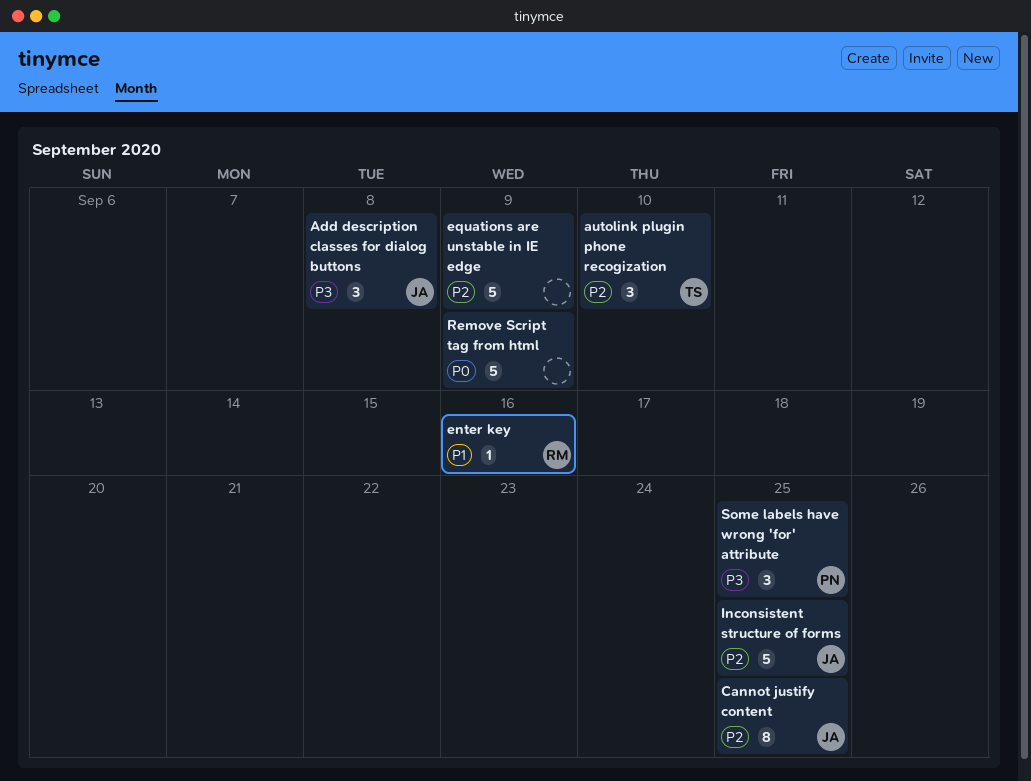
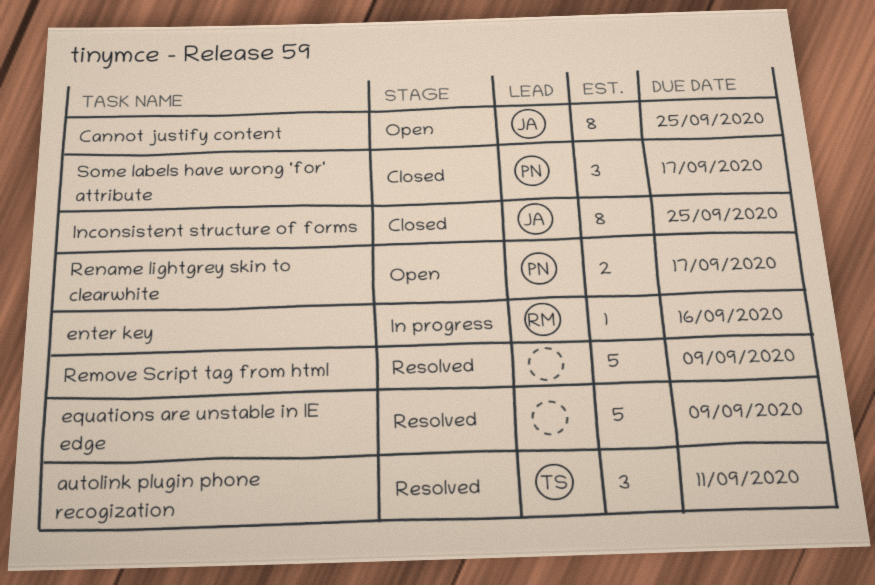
Add description classes for dialog buttons: present -> none
autolink plugin phone recogization, due: Sep 10 -> Sep 11
Inconsistent structure of forms, estimate: 5 -> 8
Rename lightgrey skin to clearwhite: none -> present
Some labels have wrong 'for' attribute, due: Sep 25 -> Sep 17

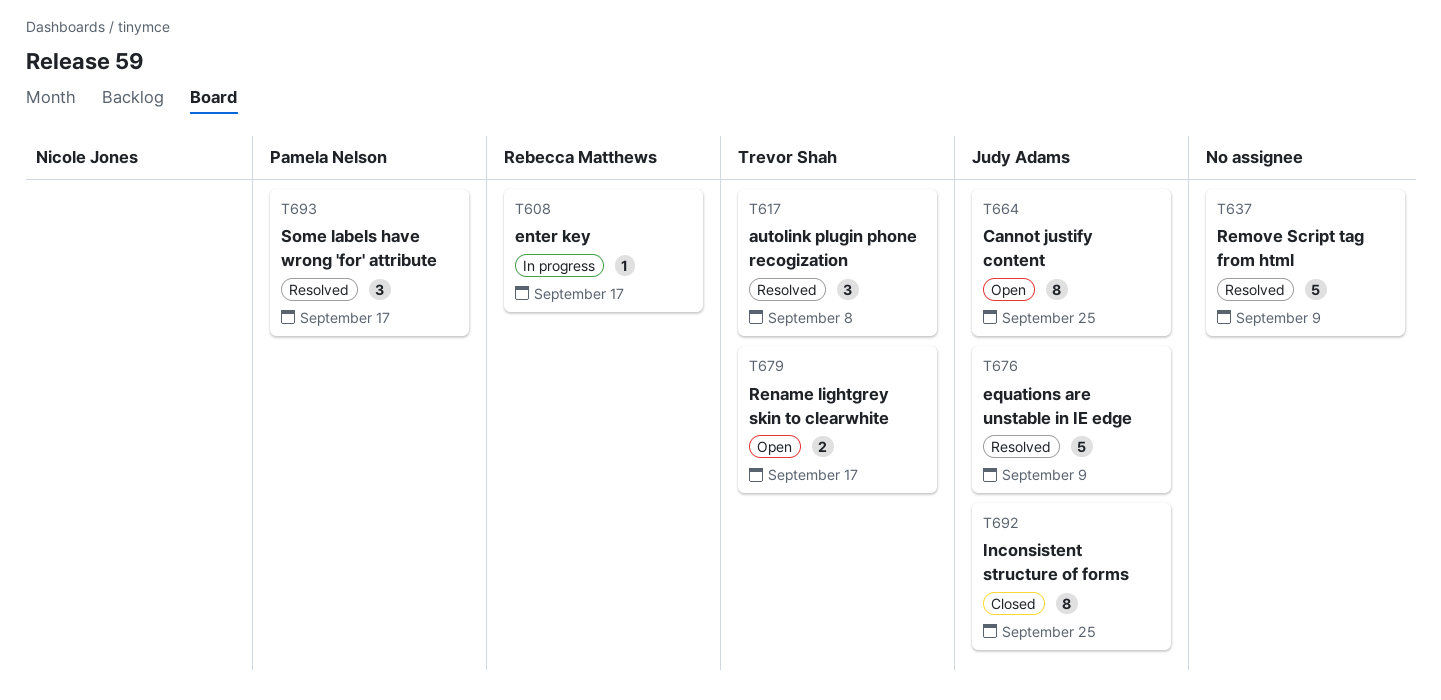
autolink plugin phone recogization, due: Sep 11 -> Sep 8
enter key, due: Sep 16 -> Sep 17
equations are unstable in IE edge, owner: none -> Judy Adams
Rename lightgrey skin to clearwhite, owner: Pamela Nelson -> Trevor Shah
Some labels have wrong 'for' attribute, status: Closed -> Resolved

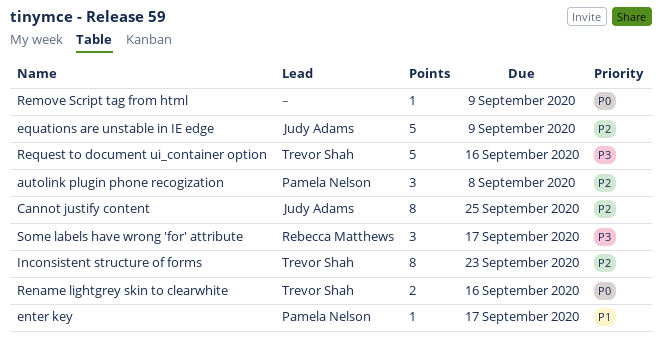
autolink plugin phone recogization, owner: Trevor Shah -> Pamela Nelson
enter key, owner: Rebecca Matthews -> Pamela Nelson
Inconsistent structure of forms, owner: Judy Adams -> Trevor Shah
Inconsistent structure of forms, due: Sep 25 -> Sep 23
Remove Script tag from html, estimate: 5 -> 1
Rename lightgrey skin to clearwhite, due: Sep 17 -> Sep 16
Request to document ui_container option: none -> present
Some labels have wrong 'for' attribute, owner: Pamela Nelson -> Rebecca Matthews

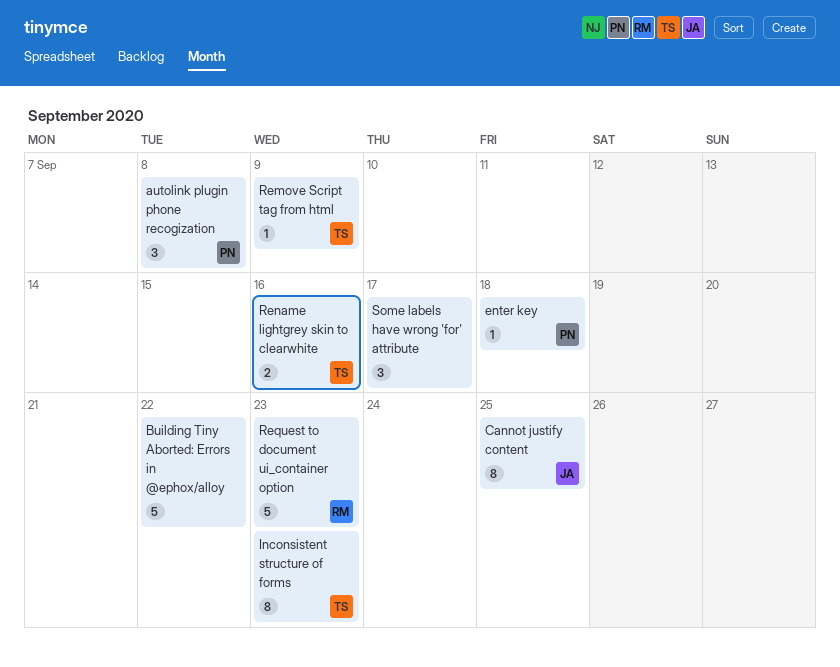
Building Tiny Aborted: Errors in @ephox/alloy: none -> present
enter key, due: Sep 17 -> Sep 18
equations are unstable in IE edge: present -> none
Remove Script tag from html, owner: none -> Trevor Shah
Request to document ui_container option, owner: Trevor Shah -> Rebecca Matthews
Request to document ui_container option, due: Sep 16 -> Sep 23
Some labels have wrong 'for' attribute, owner: Rebecca Matthews -> none

